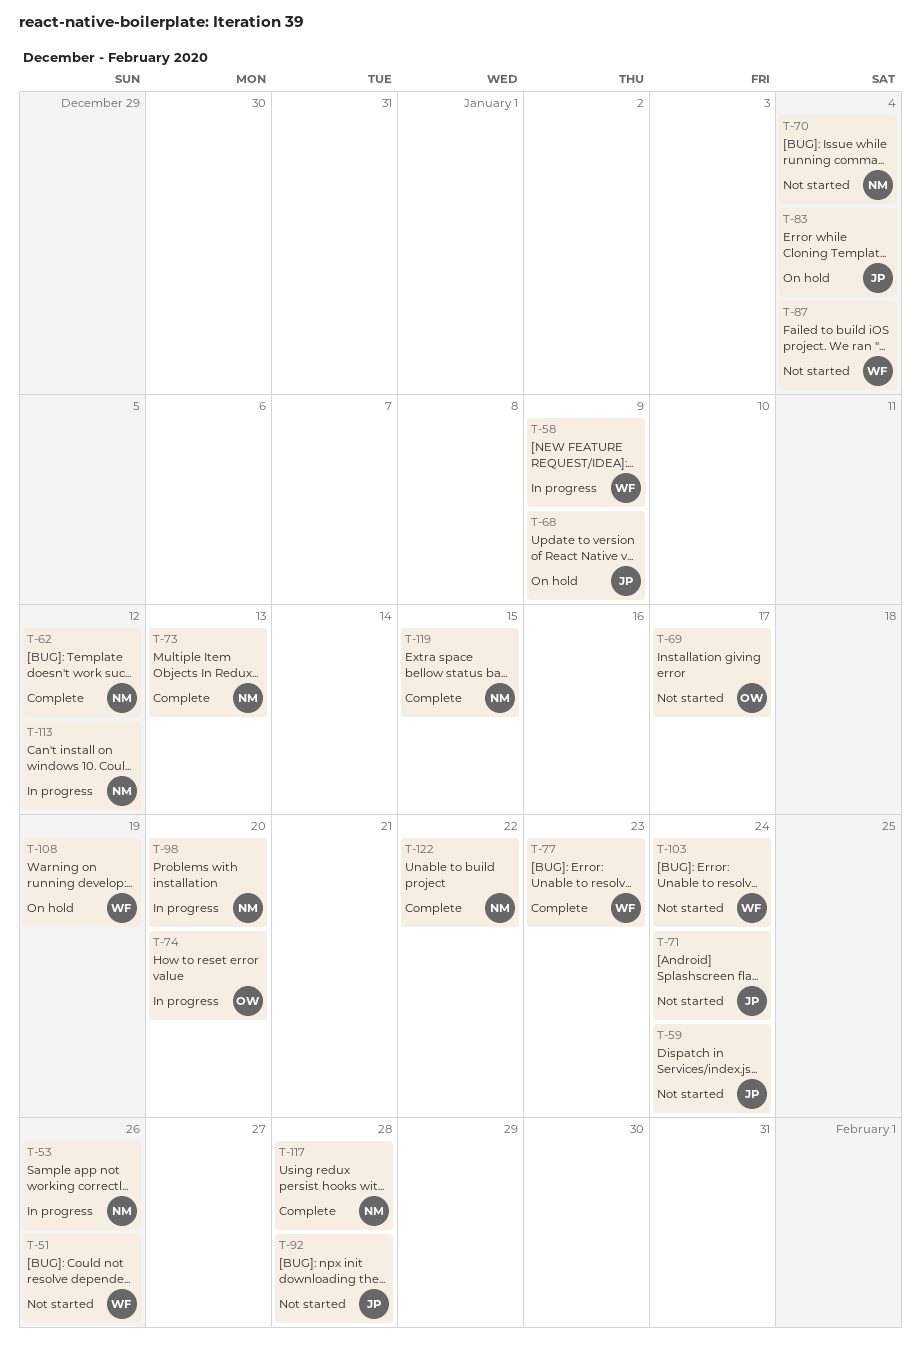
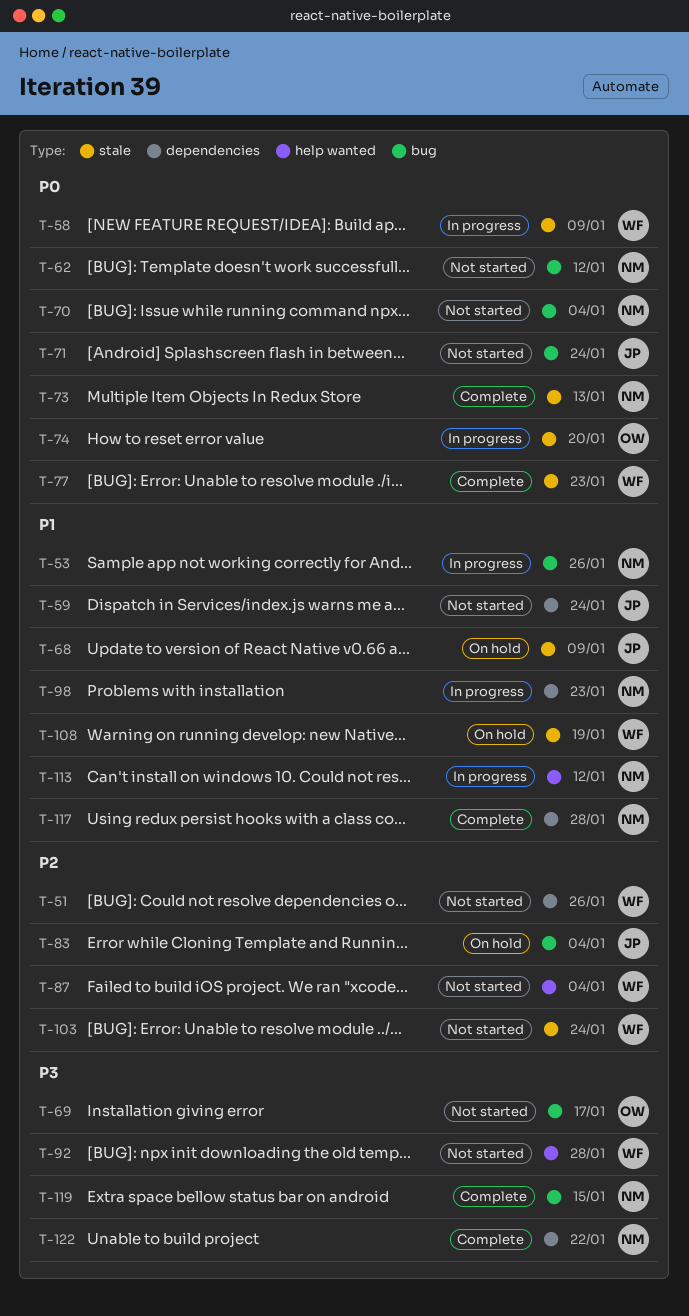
T-62, status: Complete -> Not started
T-92, owner: JP -> WF
T-98, due: Jan 20 -> Jan 23

